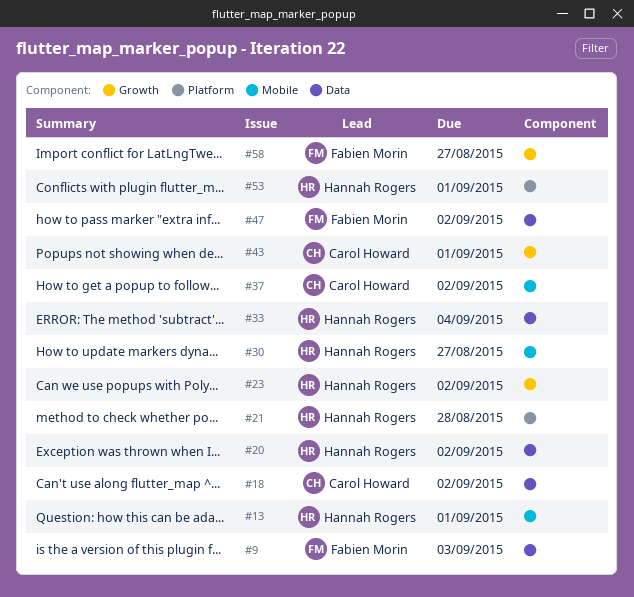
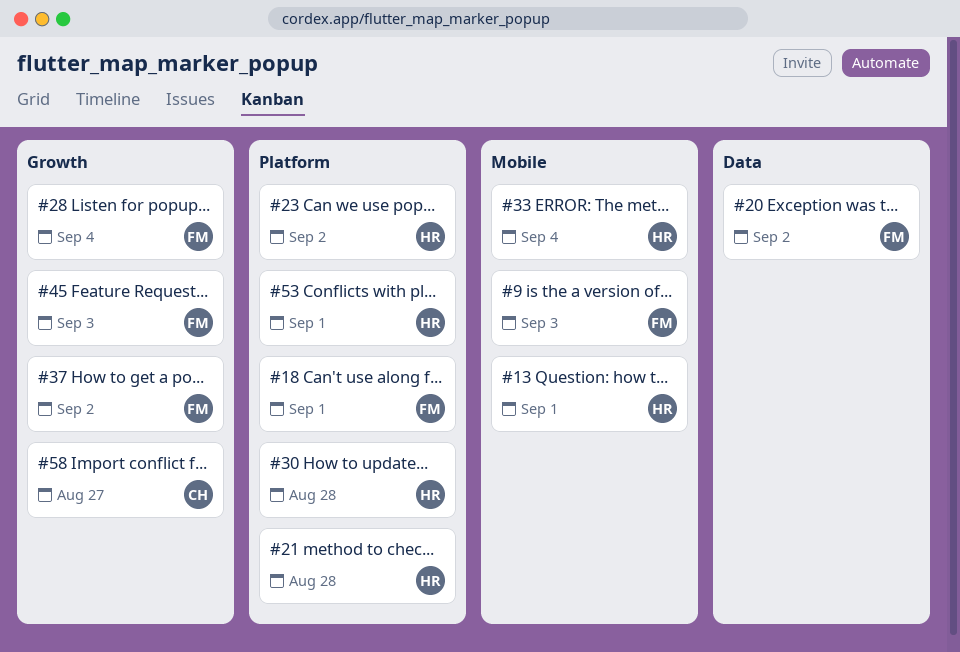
#9, label: Data -> Mobile
#18, owner: Carol Howard -> Fabien Morin
#18, label: Data -> Platform
#18, due: Sep 2 -> Sep 1
#20, owner: Hannah Rogers -> Fabien Morin
#23, label: Growth -> Platform
#28: none -> present
#30, label: Mobile -> Platform
#30, due: Aug 27 -> Aug 28
#33, label: Data -> Mobile
#37, owner: Carol Howard -> Fabien Morin
#37, label: Mobile -> Growth
#43: present -> none
#45: none -> present
#47: present -> none
#58, owner: Fabien Morin -> Carol Howard

